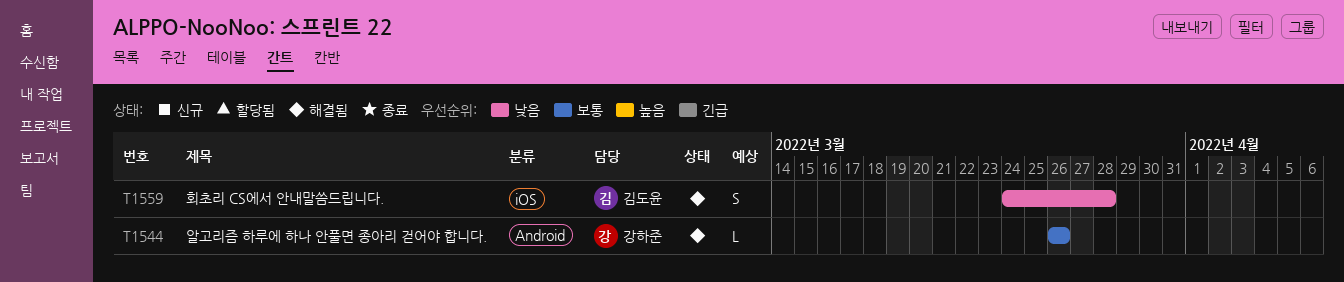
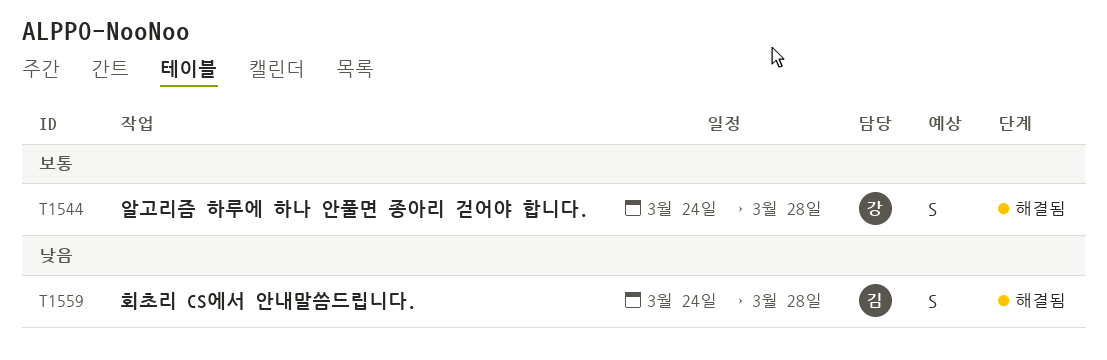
T1544, estimate: L -> S
T1544, start: Mar 26 -> Mar 24
T1544, due: Mar 26 -> Mar 28

